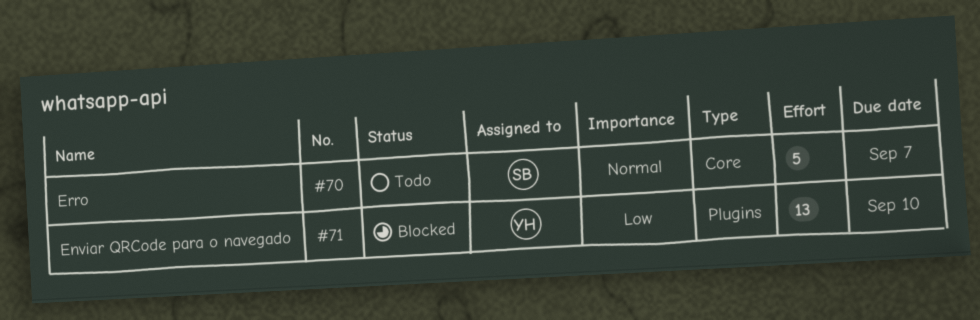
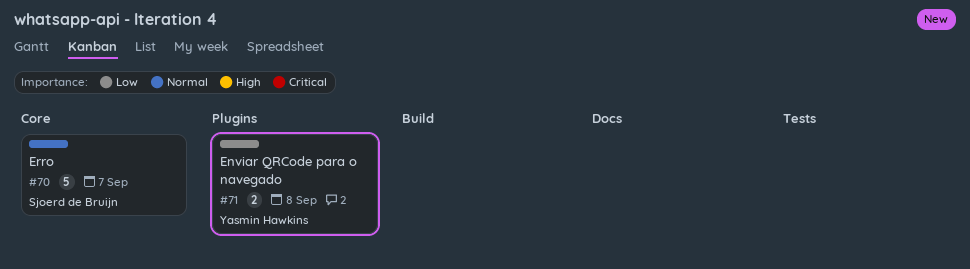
#71, estimate: 13 -> 2
#71, due: Sep 10 -> Sep 8

